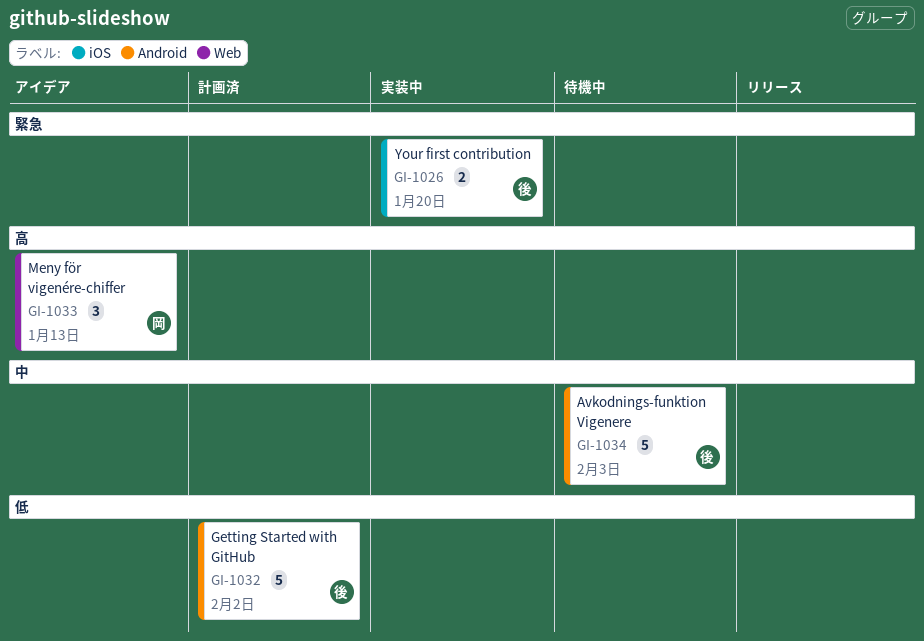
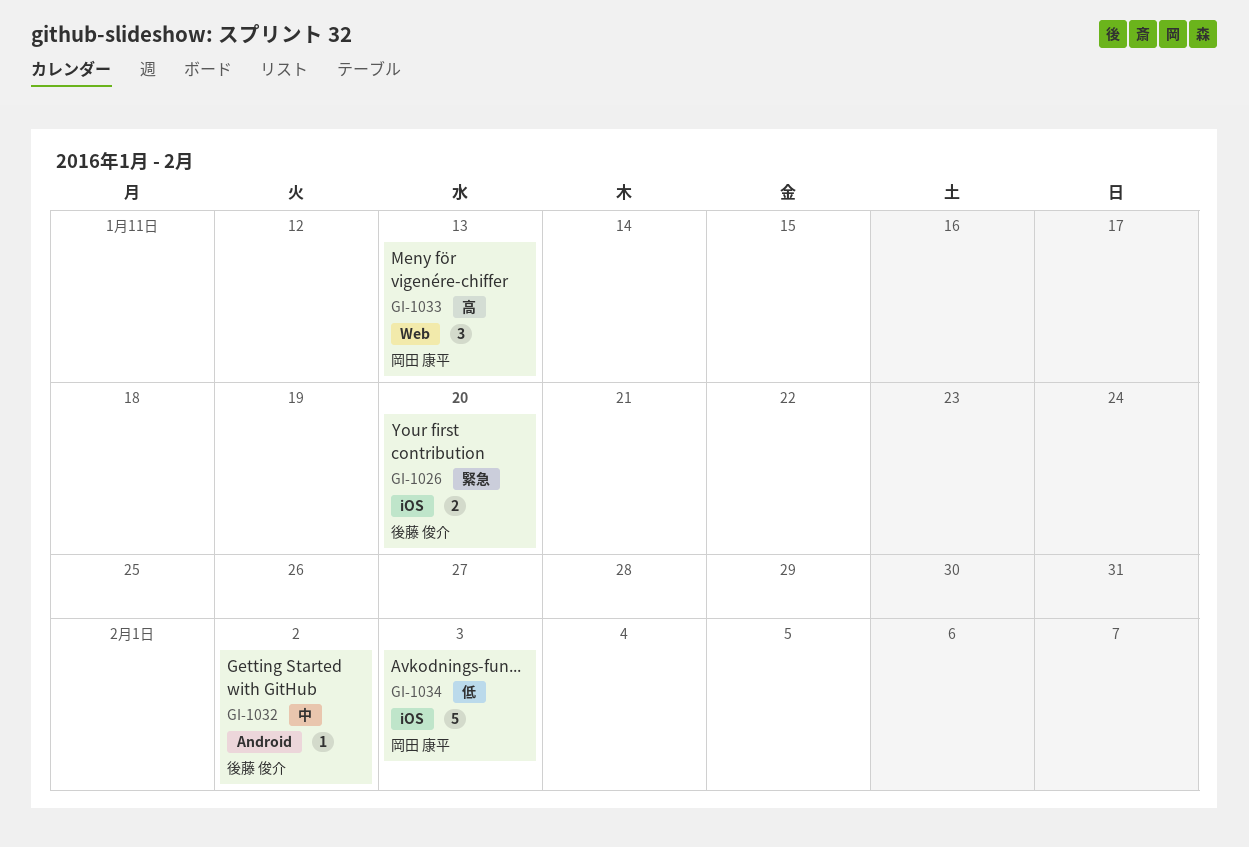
GI-1032, priority: 低 -> 中
GI-1032, estimate: 5 -> 1
GI-1034, owner: 後藤 俊介 -> 岡田 康平
GI-1034, priority: 中 -> 低
GI-1034, label: Android -> iOS

